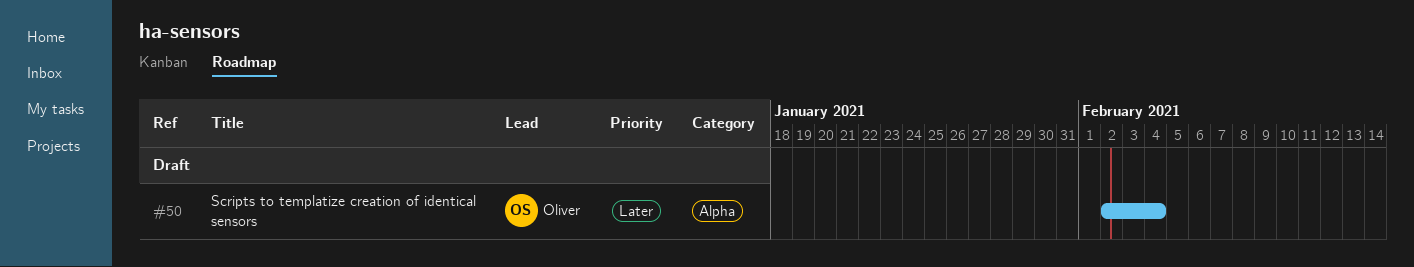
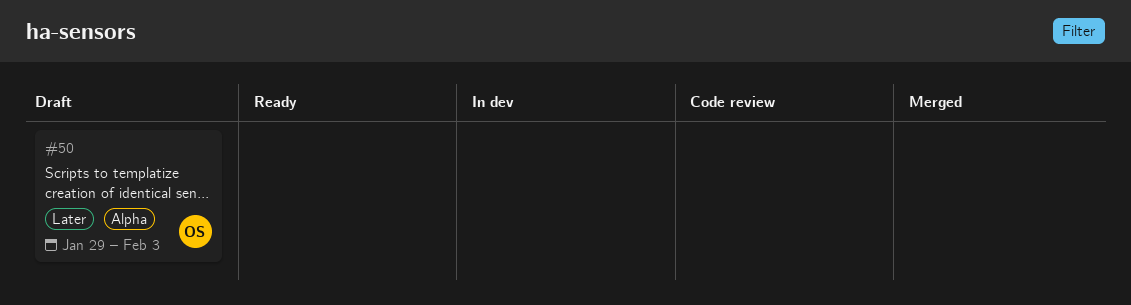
#50, start: Feb 2 -> Jan 29
#50, due: Feb 4 -> Feb 3

